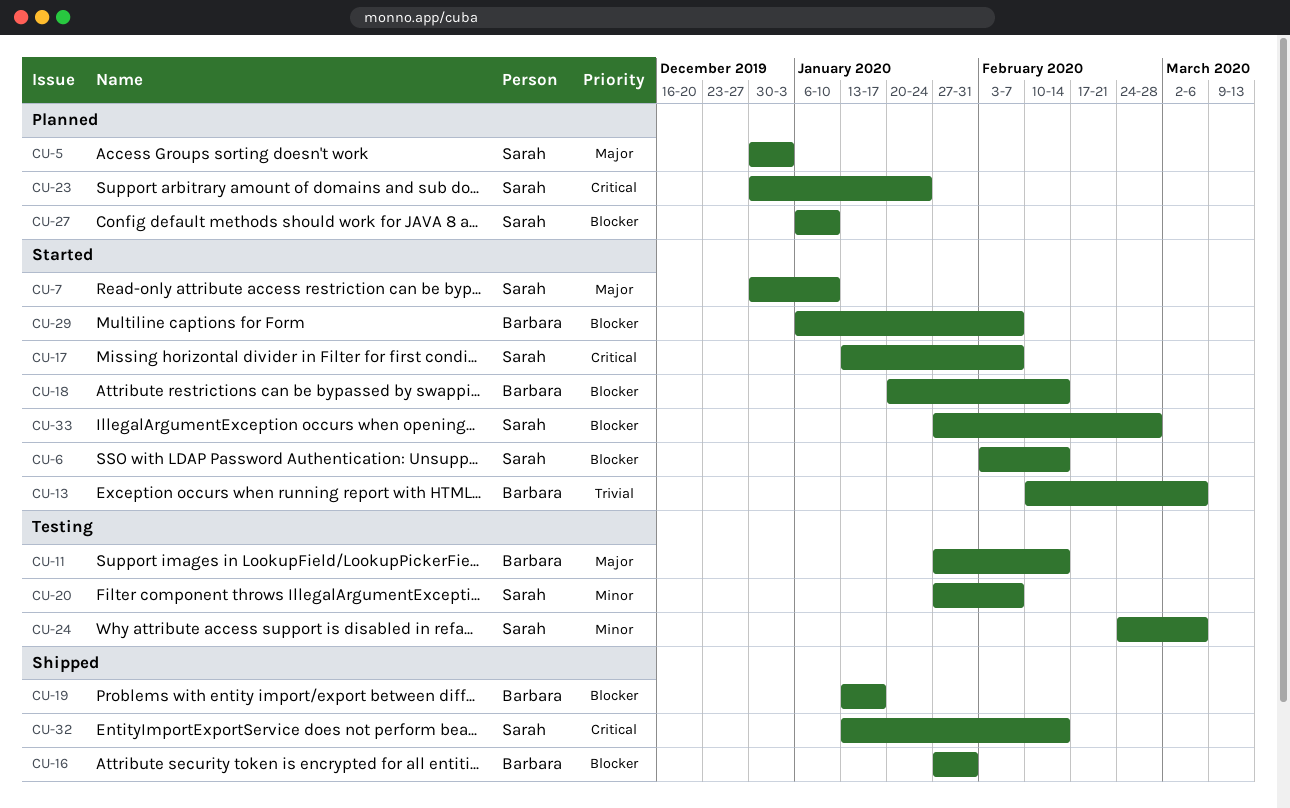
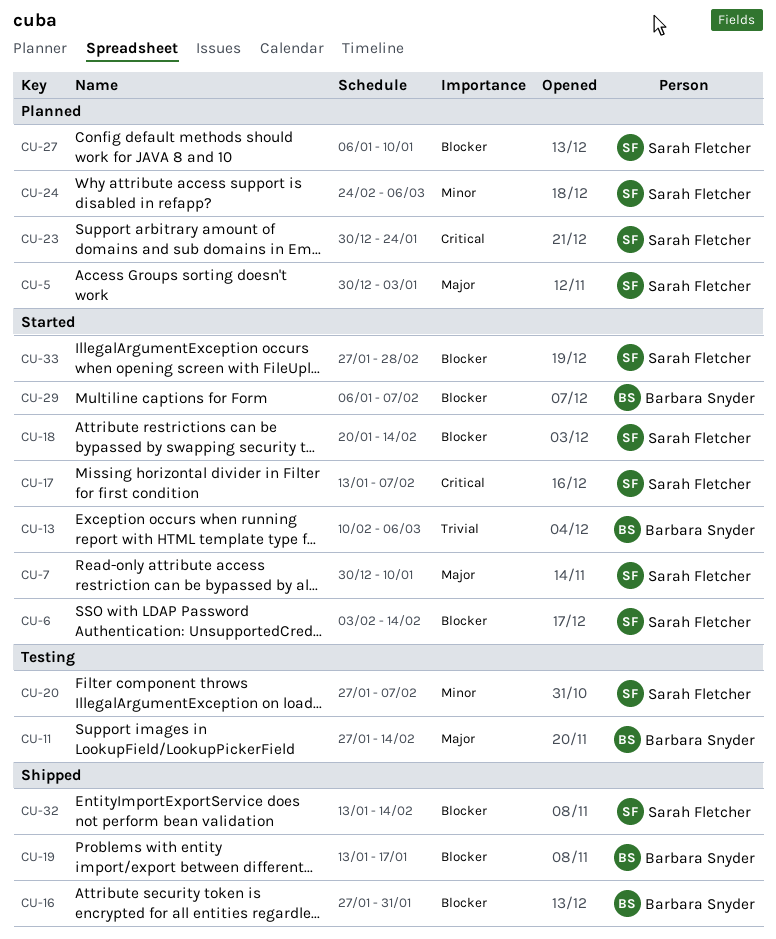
CU-18, owner: Barbara Snyder -> Sarah Fletcher
CU-24, status: Testing -> Planned
CU-32, priority: Critical -> Blocker

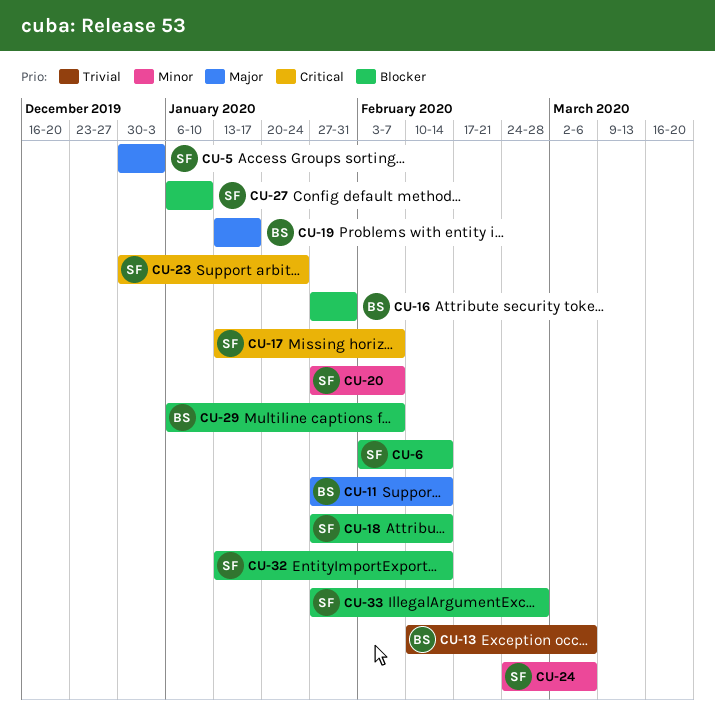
CU-7: present -> none
CU-18, start: Jan 20 -> Jan 27
CU-19, priority: Blocker -> Major

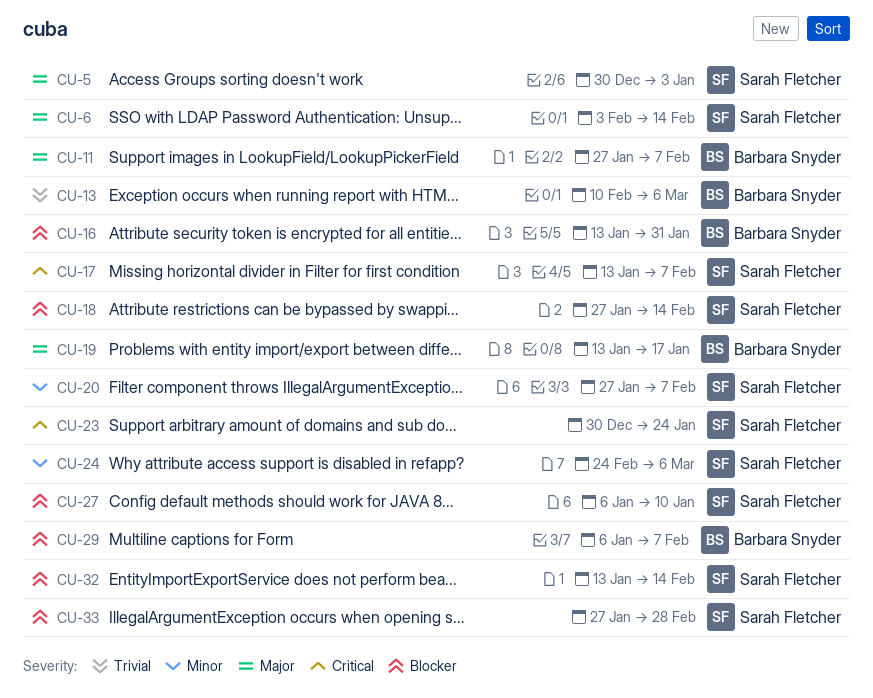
CU-6, priority: Blocker -> Major
CU-11, due: Feb 14 -> Feb 7
CU-16, start: Jan 27 -> Jan 13

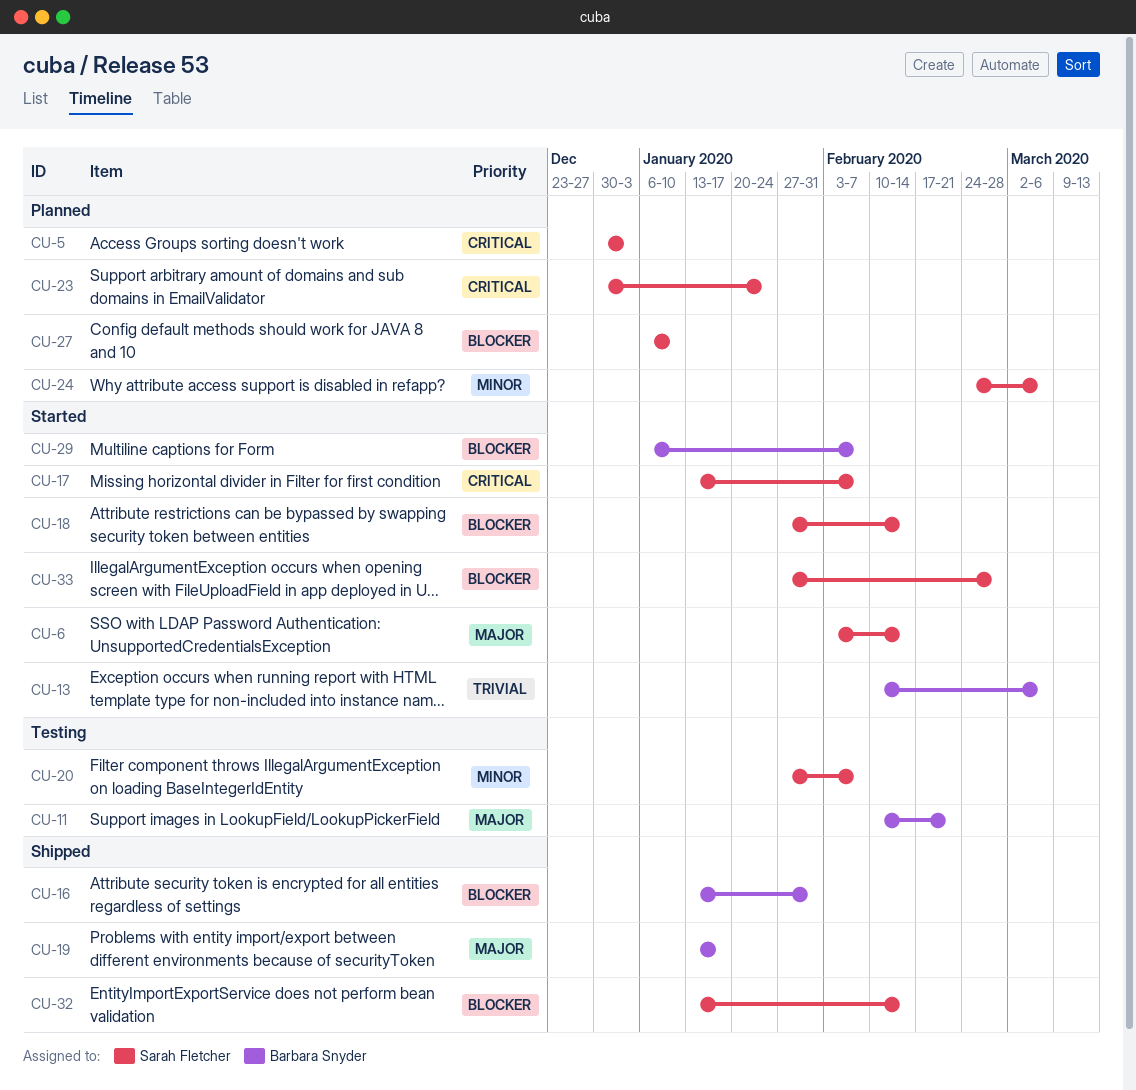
CU-5, priority: Major -> Critical
CU-11, start: Jan 27 -> Feb 10
CU-11, due: Feb 7 -> Feb 21

